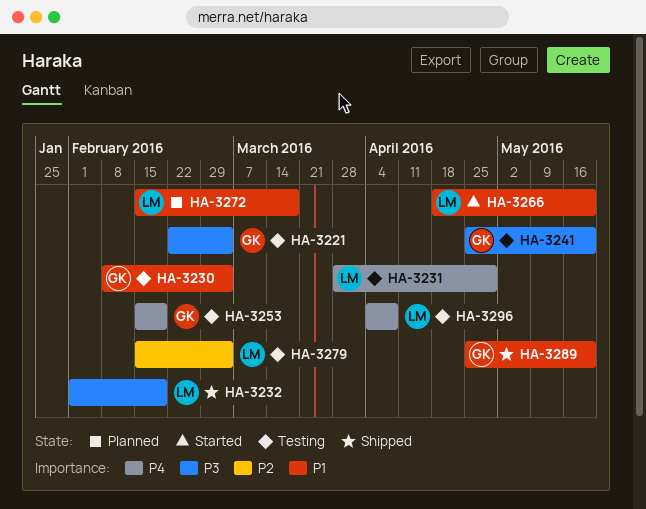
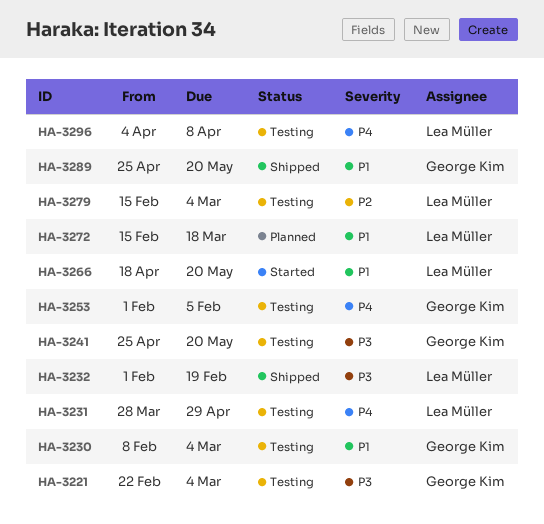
HA-3253, start: Feb 15 -> Feb 1
HA-3253, due: Feb 19 -> Feb 5

